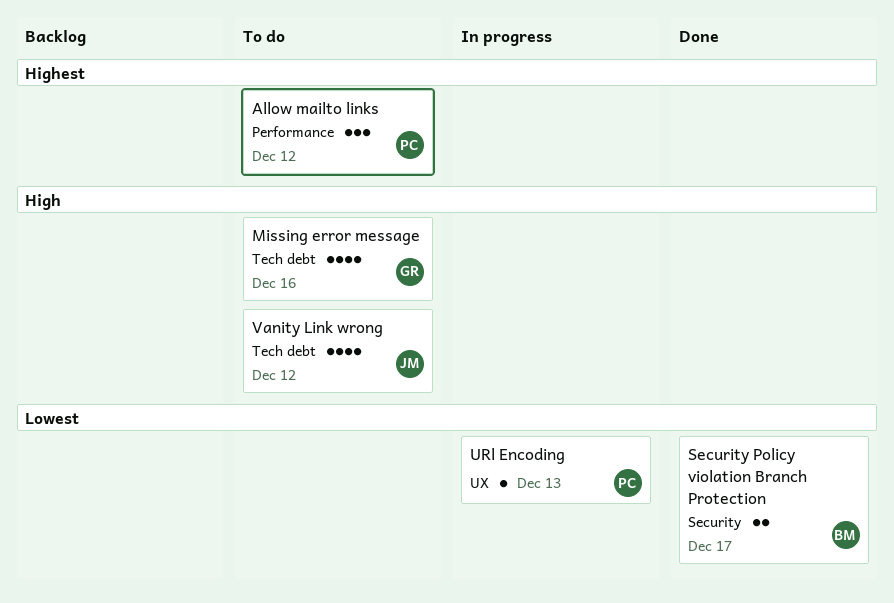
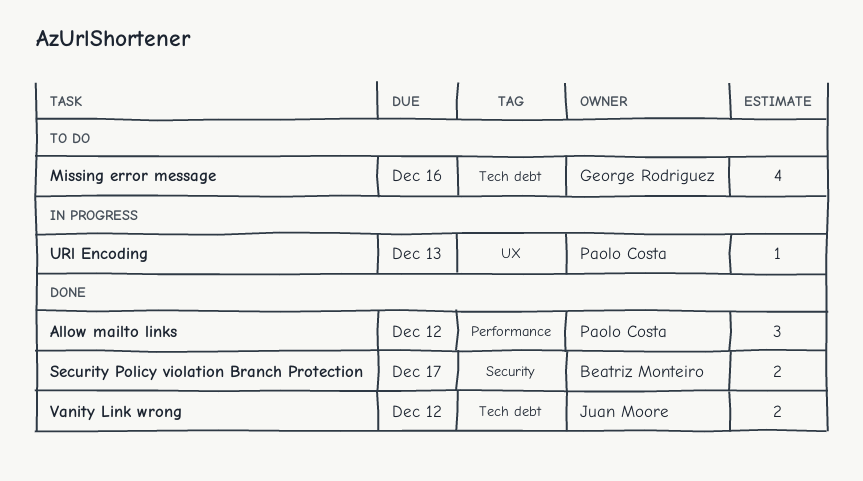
Allow mailto links, status: To do -> Done
Vanity Link wrong, status: To do -> Done
Vanity Link wrong, estimate: 4 -> 2

